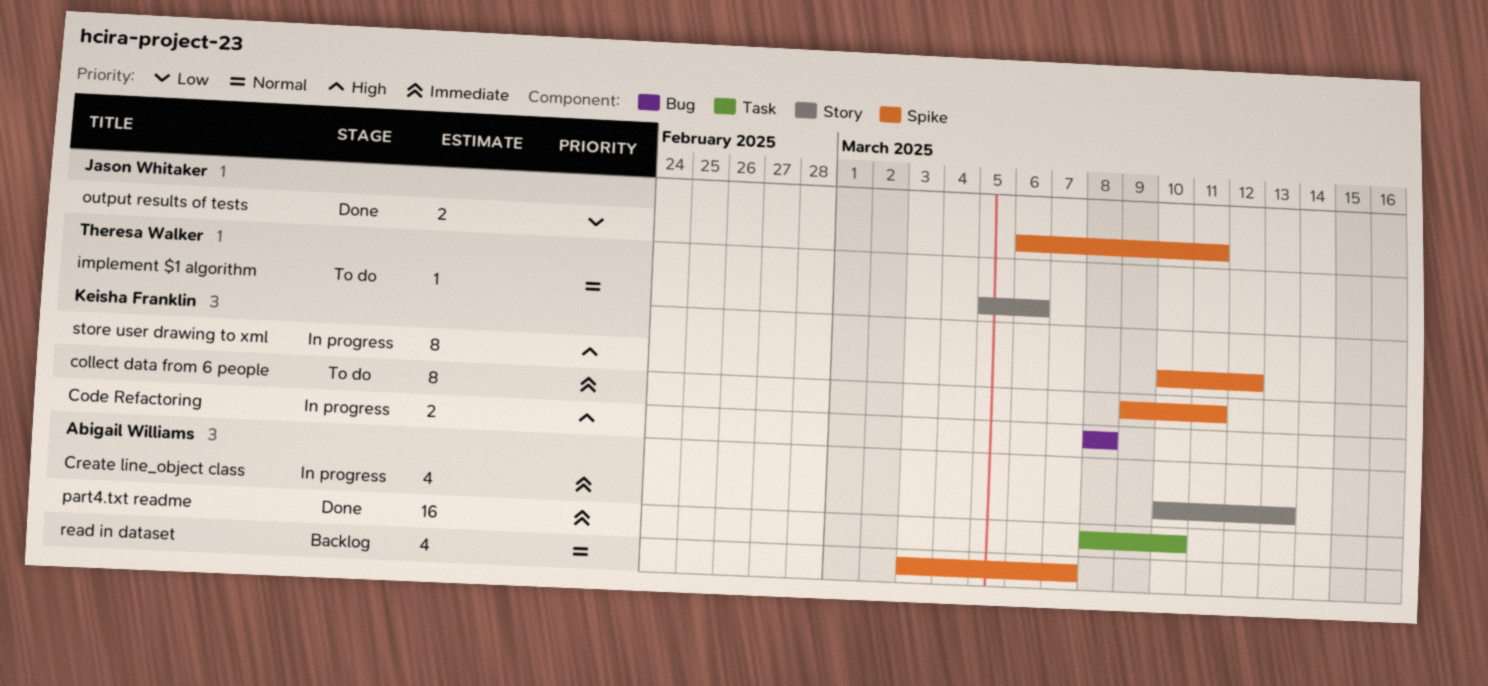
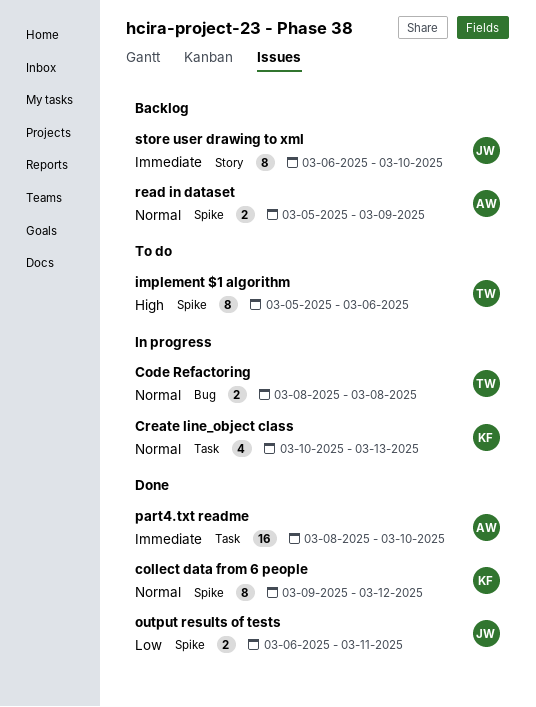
Code Refactoring, owner: Keisha Franklin -> Theresa Walker
Code Refactoring, priority: High -> Normal
collect data from 6 people, status: To do -> Done
collect data from 6 people, priority: Immediate -> Normal
collect data from 6 people, due: Mar 11 -> Mar 12
Create line_object class, owner: Abigail Williams -> Keisha Franklin
Create line_object class, priority: Immediate -> Normal
Create line_object class, label: Story -> Task
implement $1 algorithm, priority: Normal -> High
implement $1 algorithm, label: Story -> Spike
implement $1 algorithm, estimate: 1 -> 8
read in dataset, estimate: 4 -> 2
read in dataset, start: Mar 3 -> Mar 5
read in dataset, due: Mar 7 -> Mar 9
store user drawing to xml, status: In progress -> Backlog
store user drawing to xml, owner: Keisha Franklin -> Jason Whitaker
store user drawing to xml, priority: High -> Immediate
store user drawing to xml, label: Spike -> Story
store user drawing to xml, start: Mar 10 -> Mar 6
store user drawing to xml, due: Mar 12 -> Mar 10

